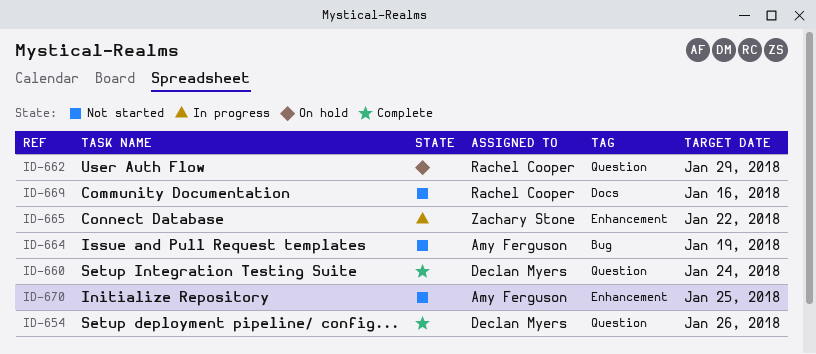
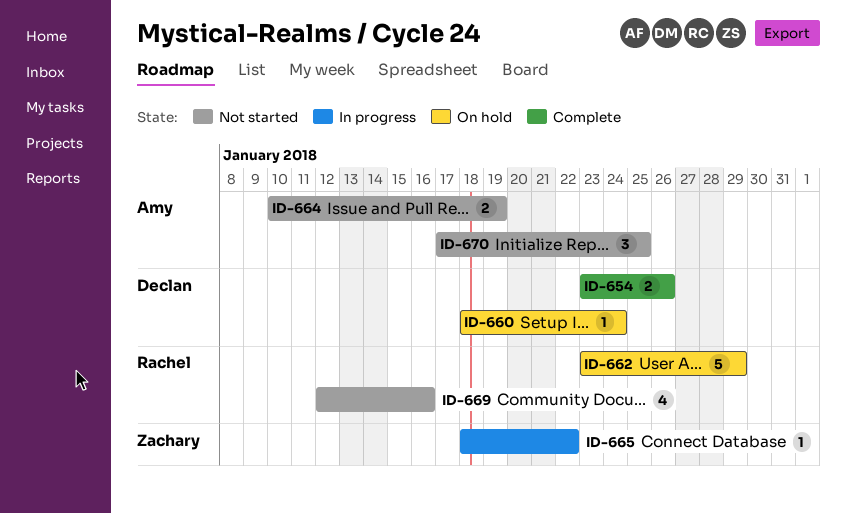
ID-660, status: Complete -> On hold

